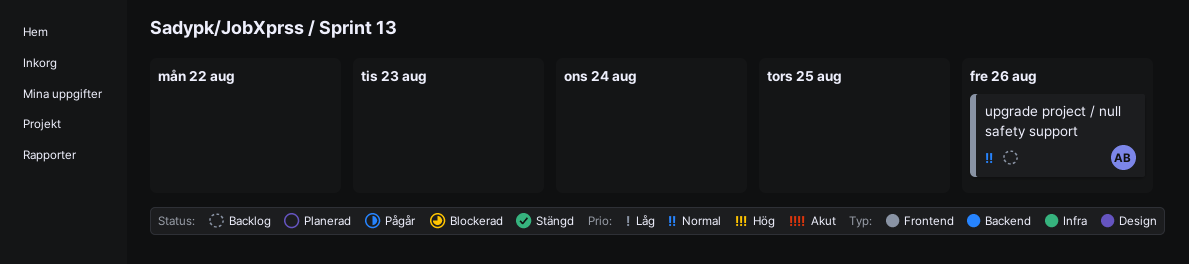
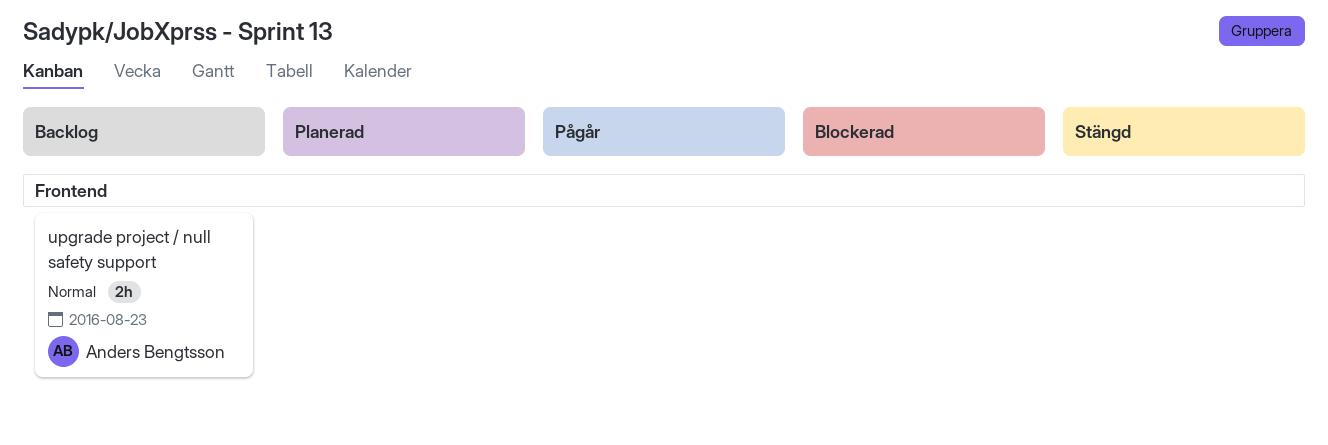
upgrade project / null safety support, due: Aug 26 -> Aug 23

